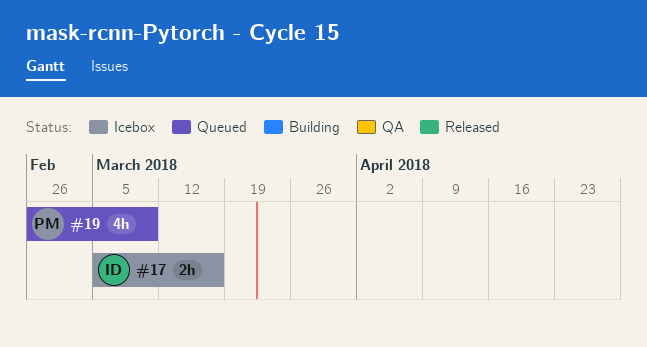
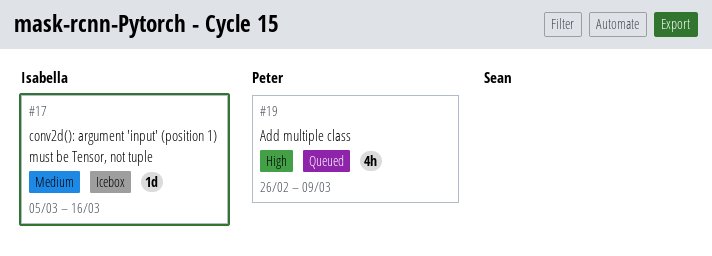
#17, estimate: 2h -> 1d

